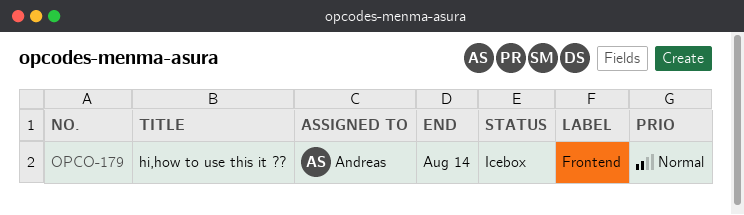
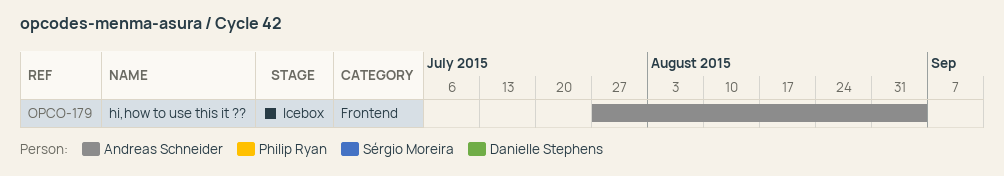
OPCO-179, due: Aug 14 -> Sep 4

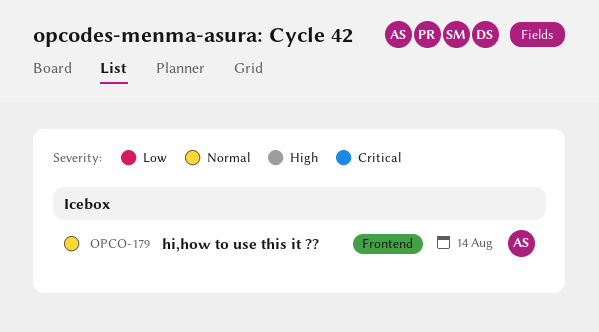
OPCO-179, due: Sep 4 -> Aug 14

